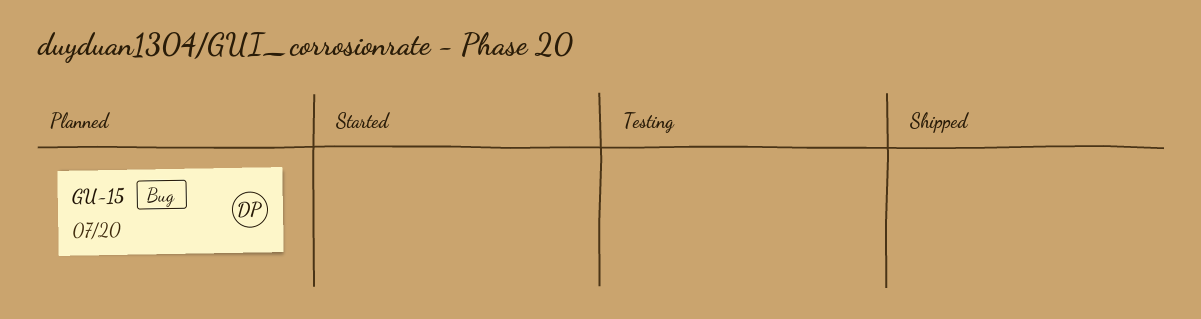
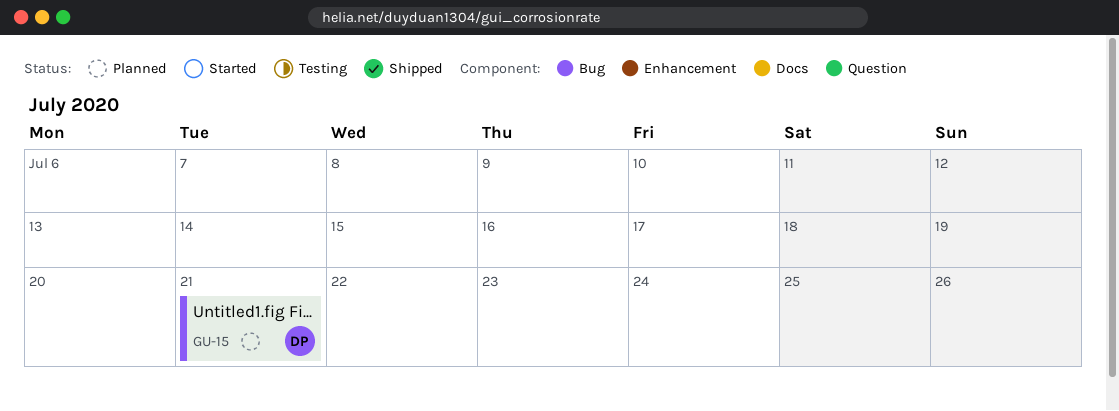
GU-15, due: Jul 20 -> Jul 21

